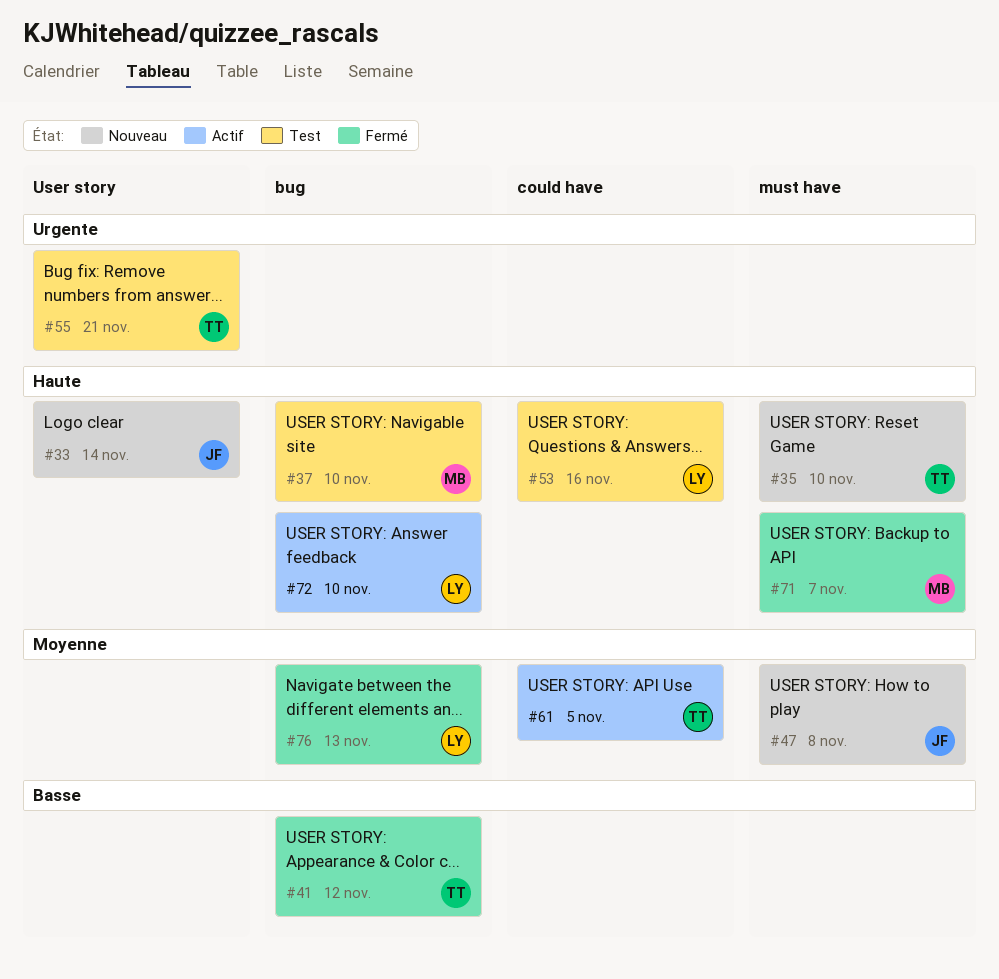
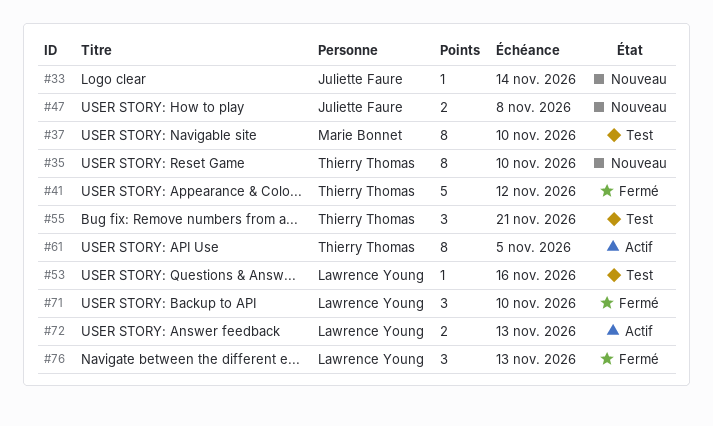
#71, owner: Marie Bonnet -> Lawrence Young
#71, due: Nov 7 -> Nov 10
#72, due: Nov 10 -> Nov 13

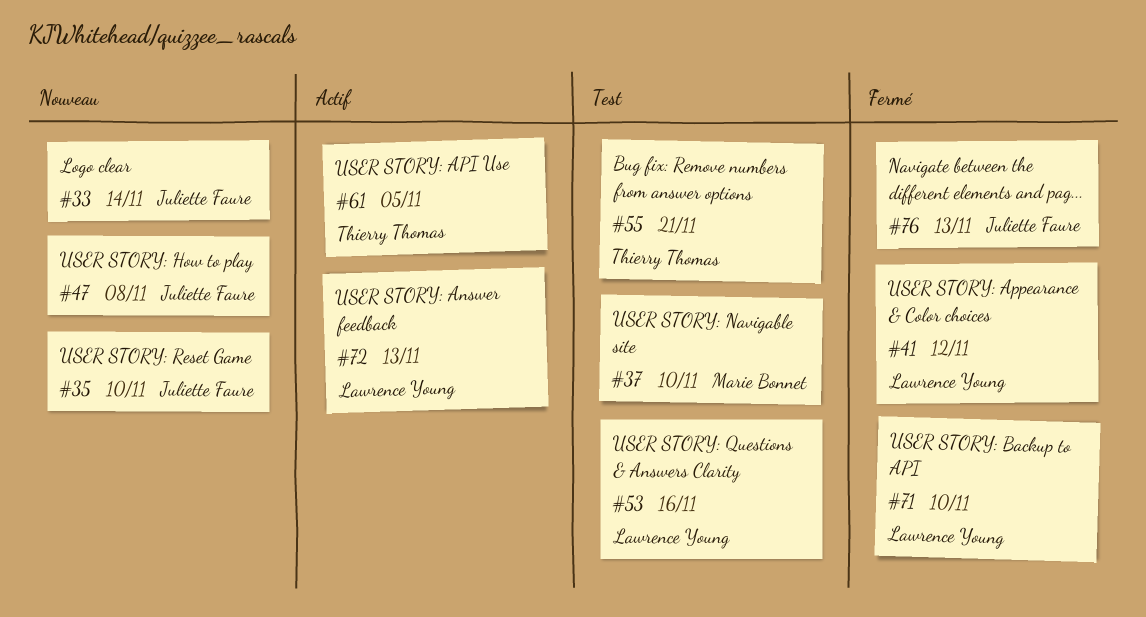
#35, owner: Thierry Thomas -> Juliette Faure
#41, owner: Thierry Thomas -> Lawrence Young
#76, owner: Lawrence Young -> Juliette Faure

